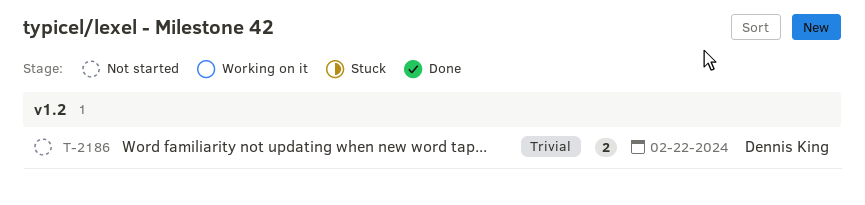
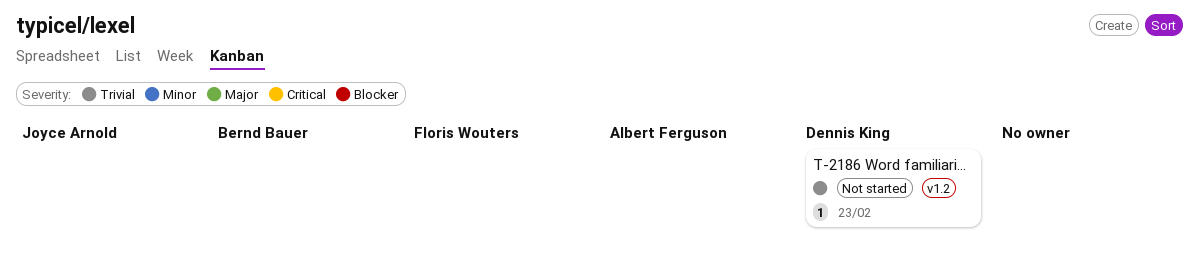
T-2186, estimate: 2 -> 1
T-2186, due: Feb 22 -> Feb 23

